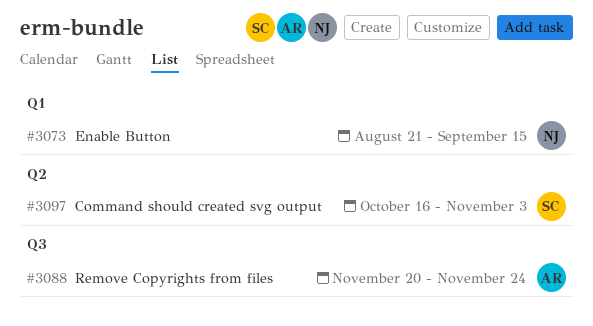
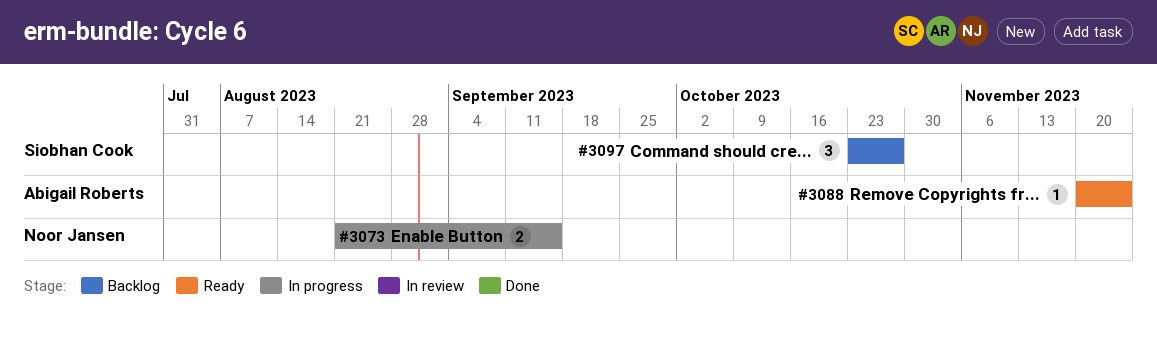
#3097, start: Oct 16 -> Oct 23
#3097, due: Nov 3 -> Oct 27

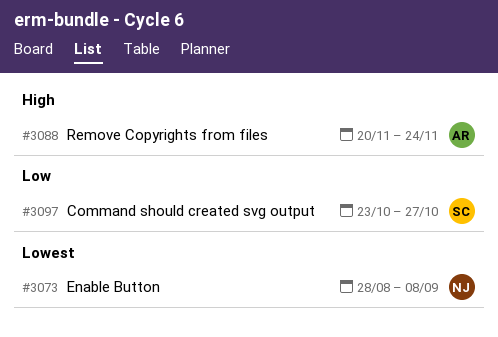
#3073, start: Aug 21 -> Aug 28
#3073, due: Sep 15 -> Sep 8

